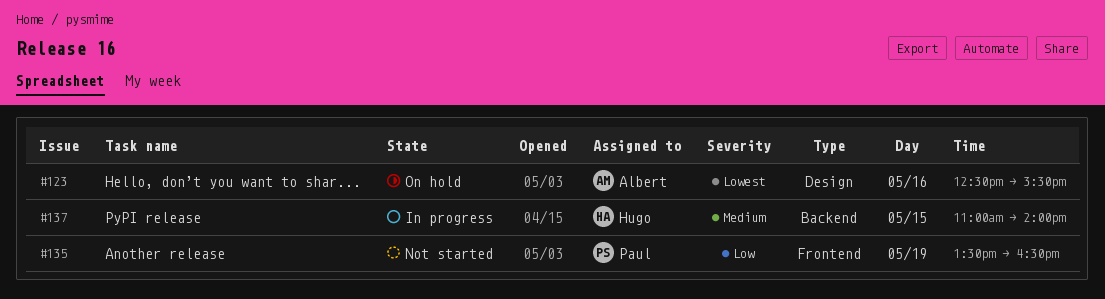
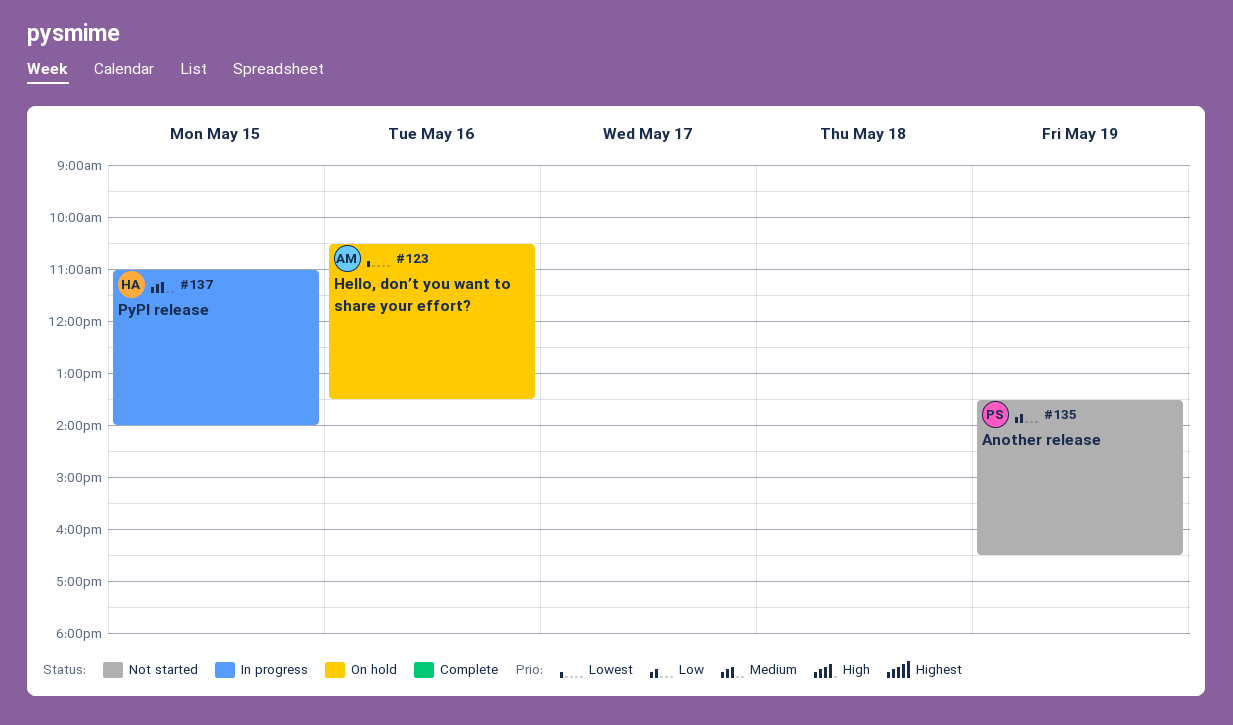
#123, begins: 12:30 -> 10:30
#123, ends: 15:30 -> 13:30

